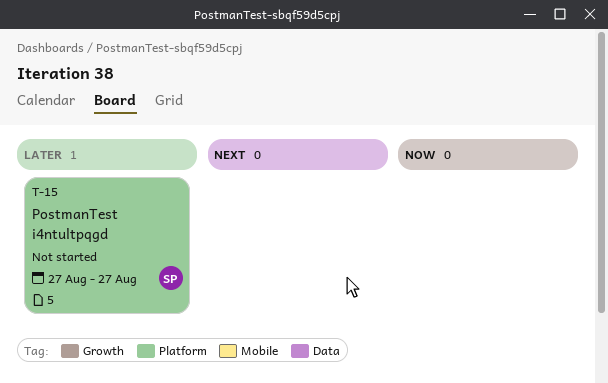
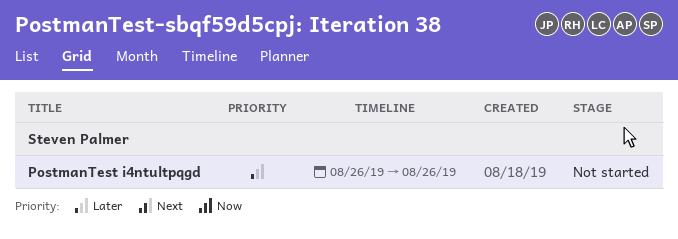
PostmanTest i4ntultpqgd, start: Aug 27 -> Aug 26
PostmanTest i4ntultpqgd, due: Aug 27 -> Aug 26

